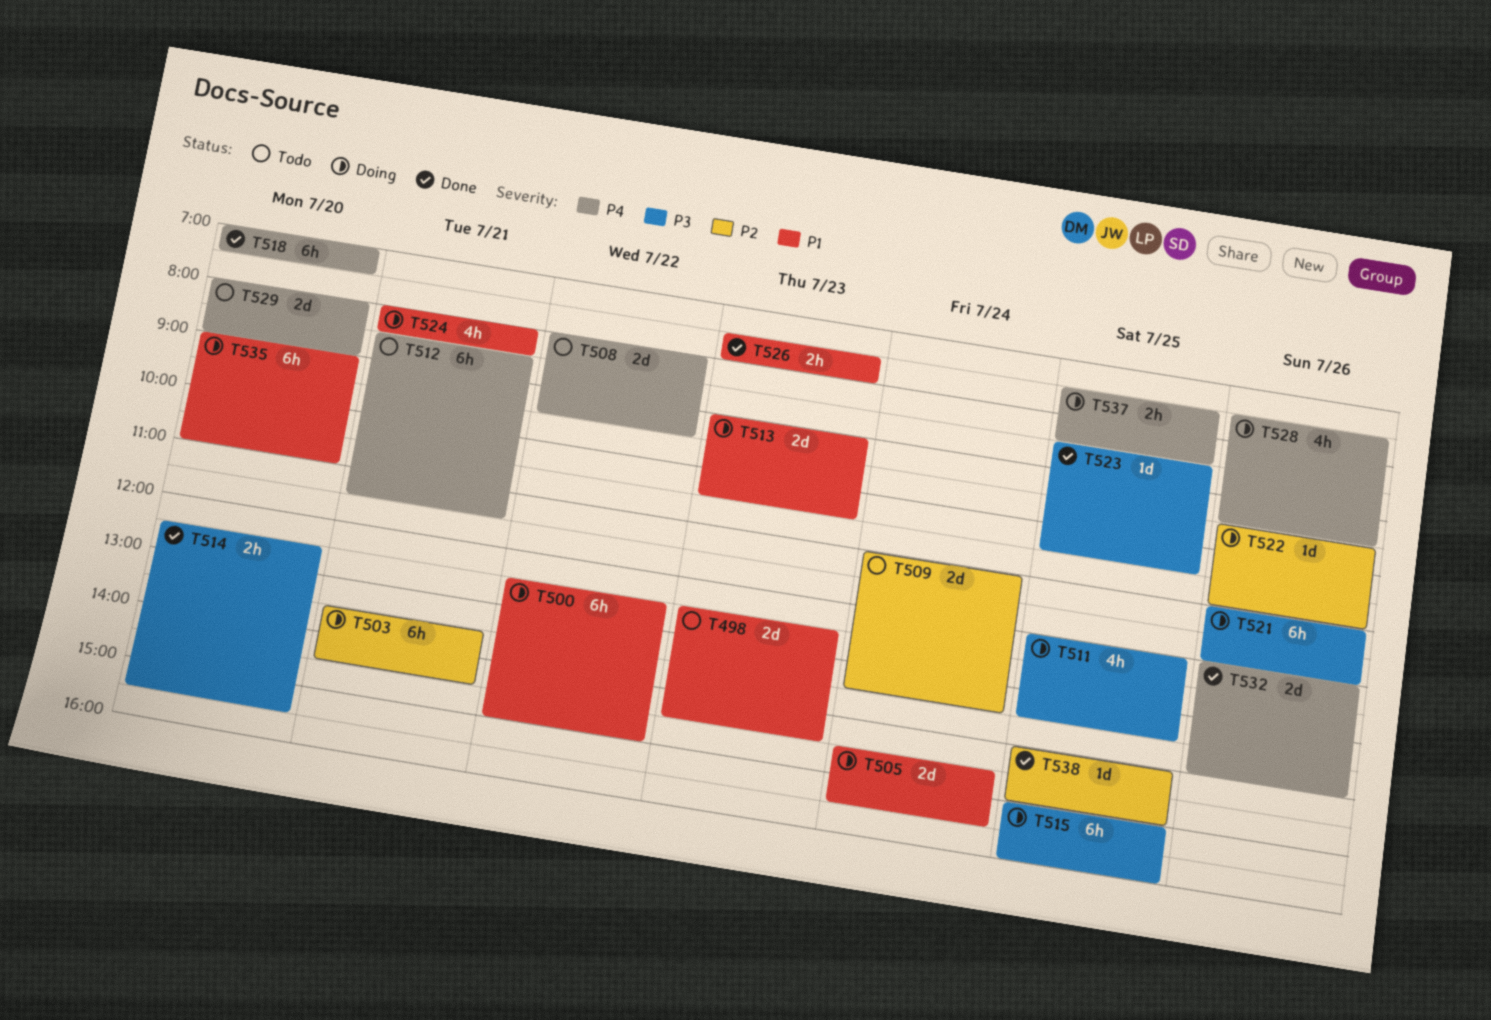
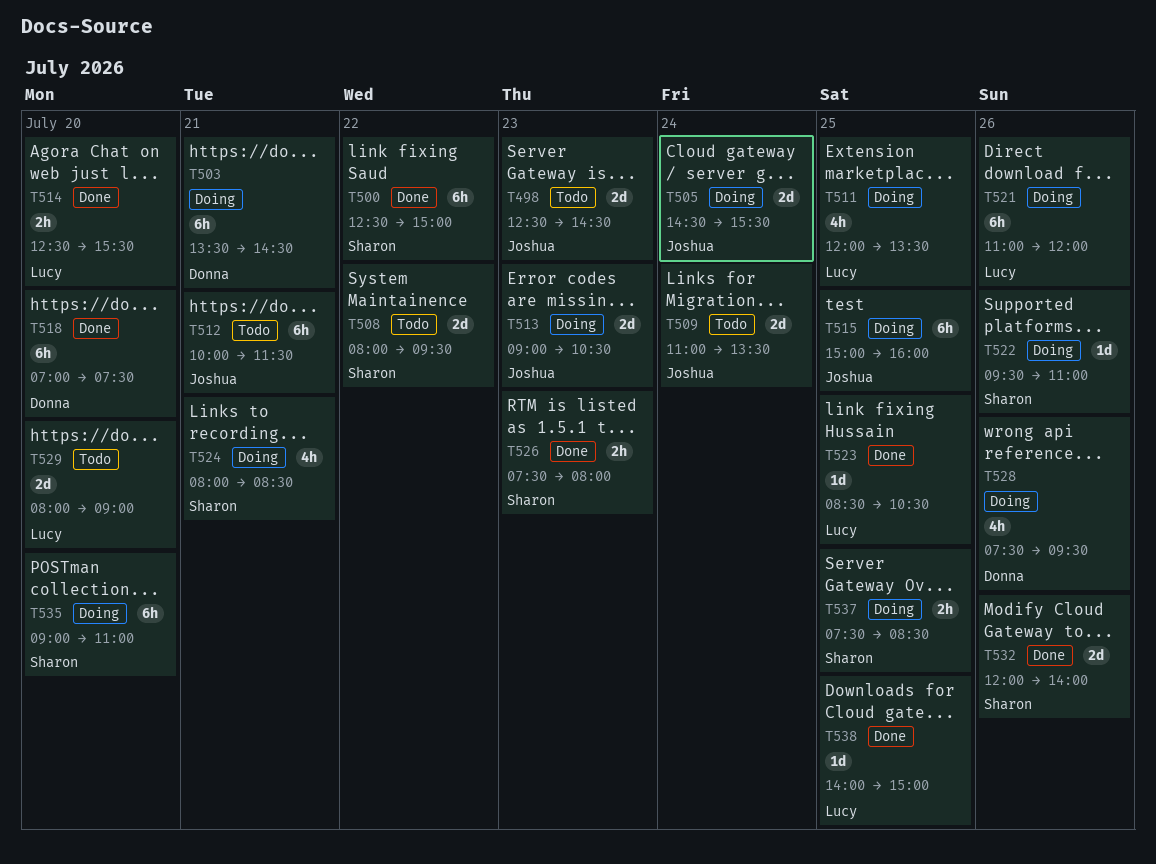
T500, status: Doing -> Done
T512, begins: 08:30 -> 10:00

